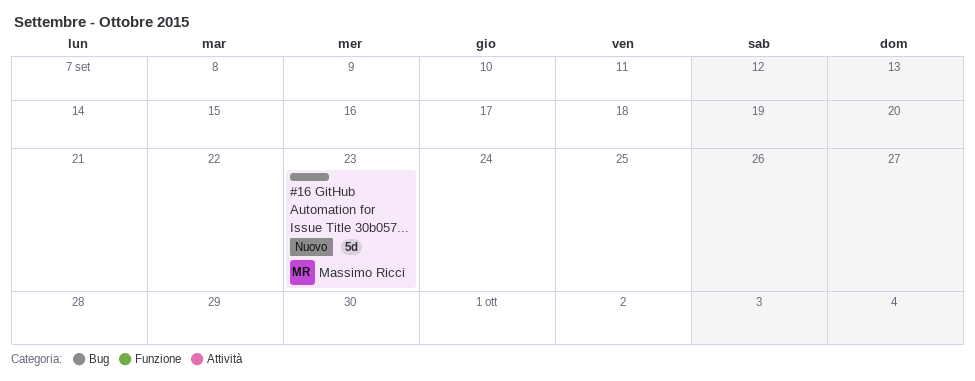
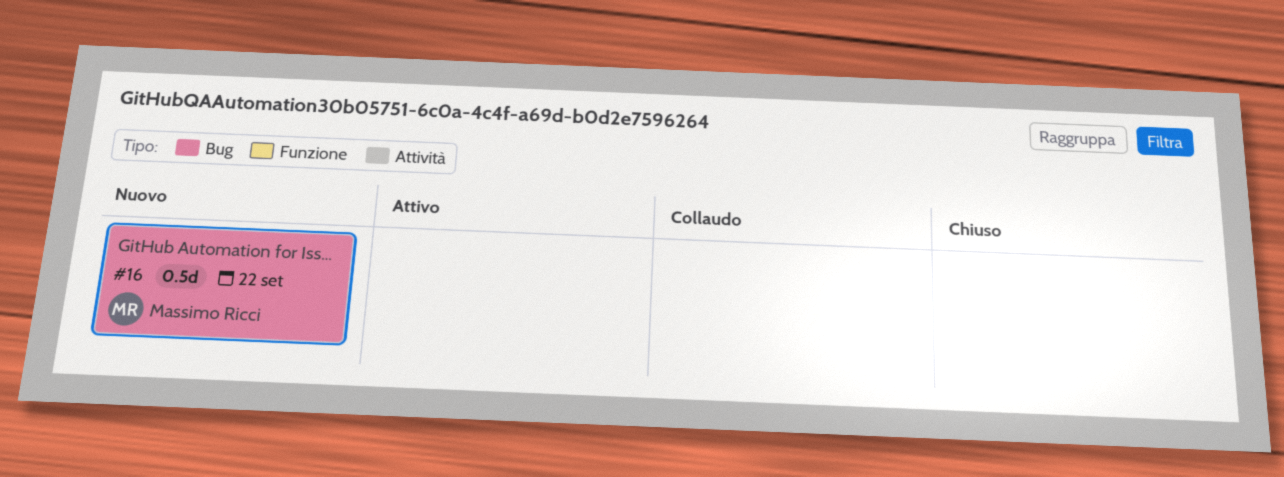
#16, estimate: 5d -> 0.5d
#16, due: Sep 23 -> Sep 22

